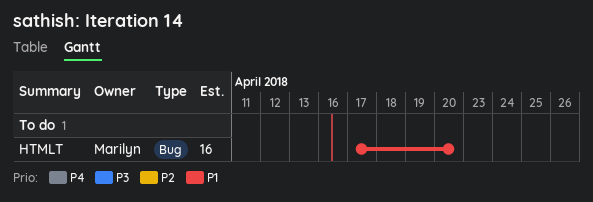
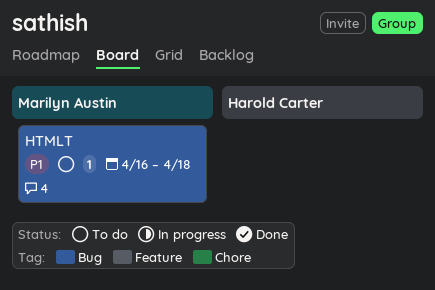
HTMLT, estimate: 16 -> 1
HTMLT, start: Apr 17 -> Apr 16
HTMLT, due: Apr 20 -> Apr 18

